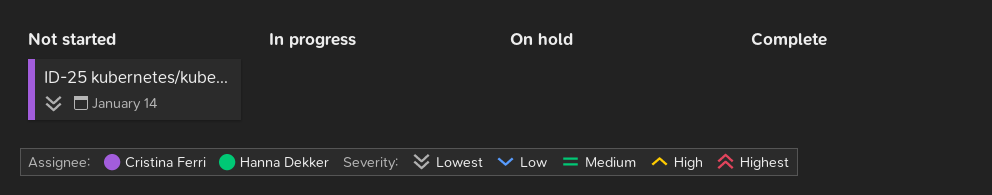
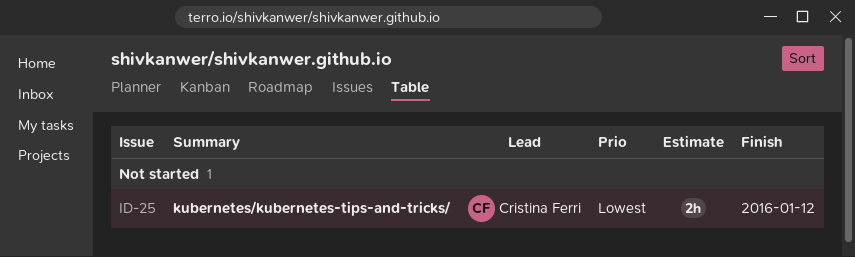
ID-25, due: Jan 14 -> Jan 12

